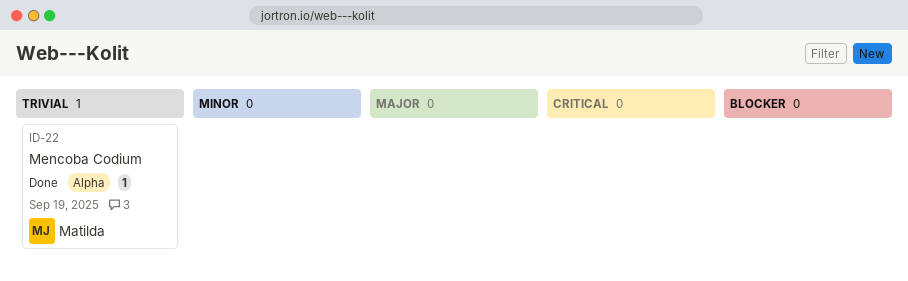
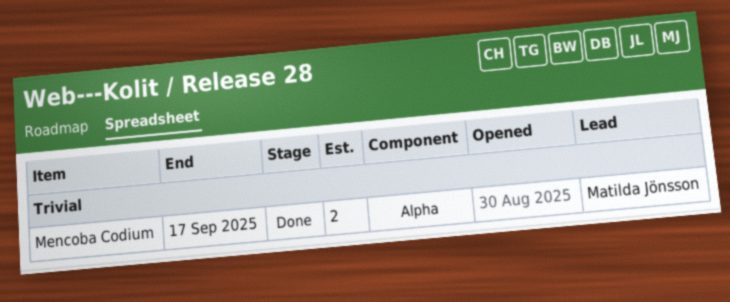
Mencoba Codium, estimate: 1 -> 2
Mencoba Codium, due: Sep 19 -> Sep 17

